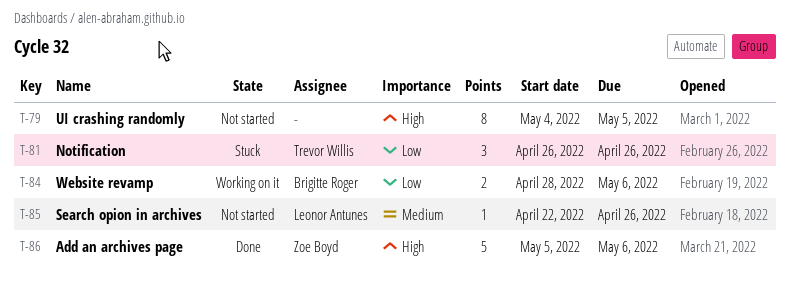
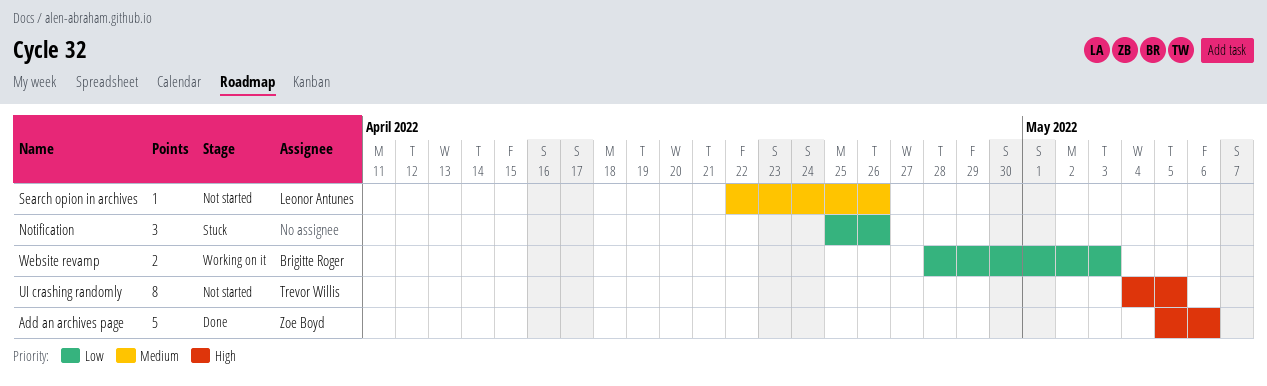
Notification, owner: Trevor Willis -> none
Notification, start: Apr 26 -> Apr 25
UI crashing randomly, owner: none -> Trevor Willis
Website revamp, due: May 6 -> May 3

